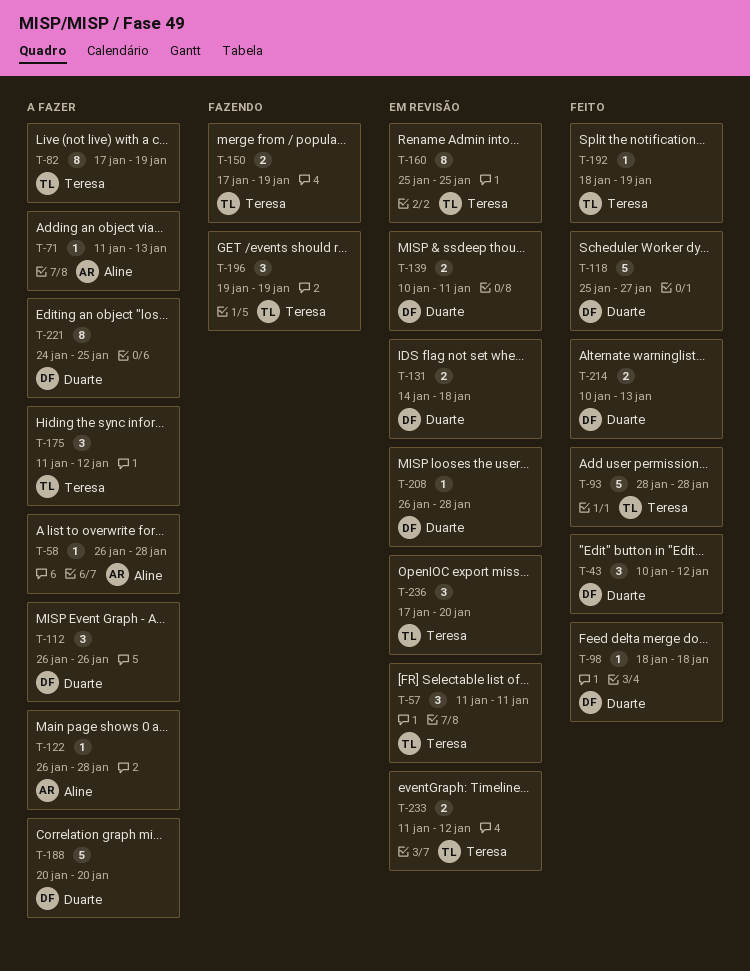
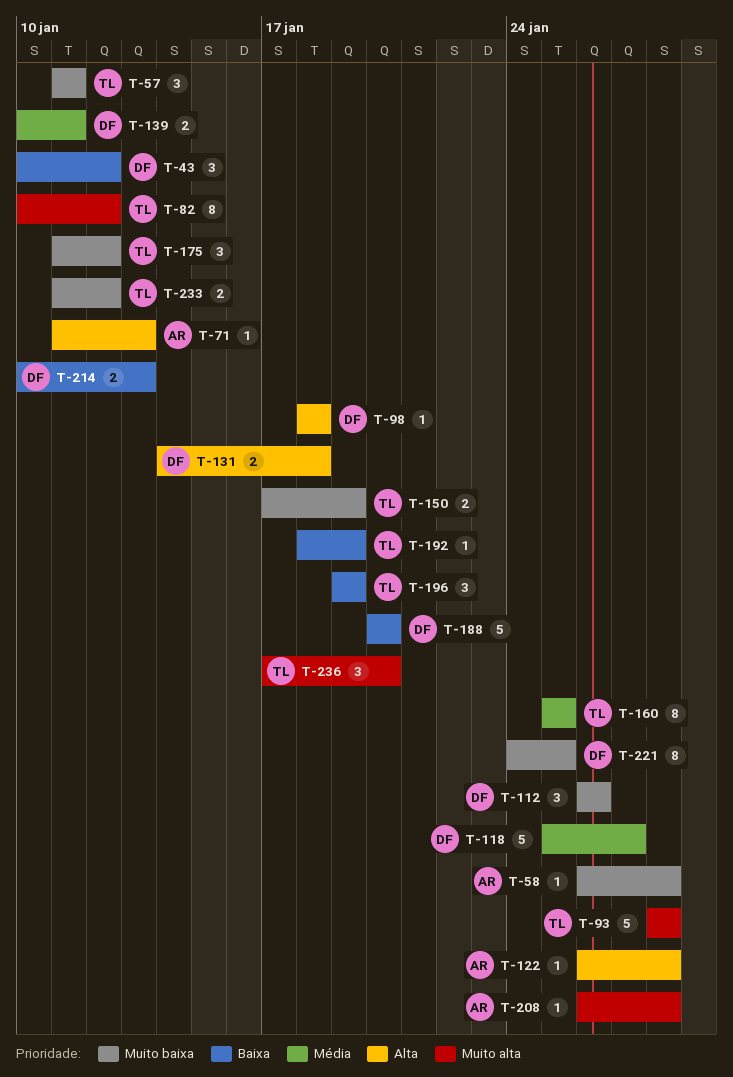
T-82, start: Jan 17 -> Jan 10
T-82, due: Jan 19 -> Jan 12
T-208, owner: Duarte -> Aline

